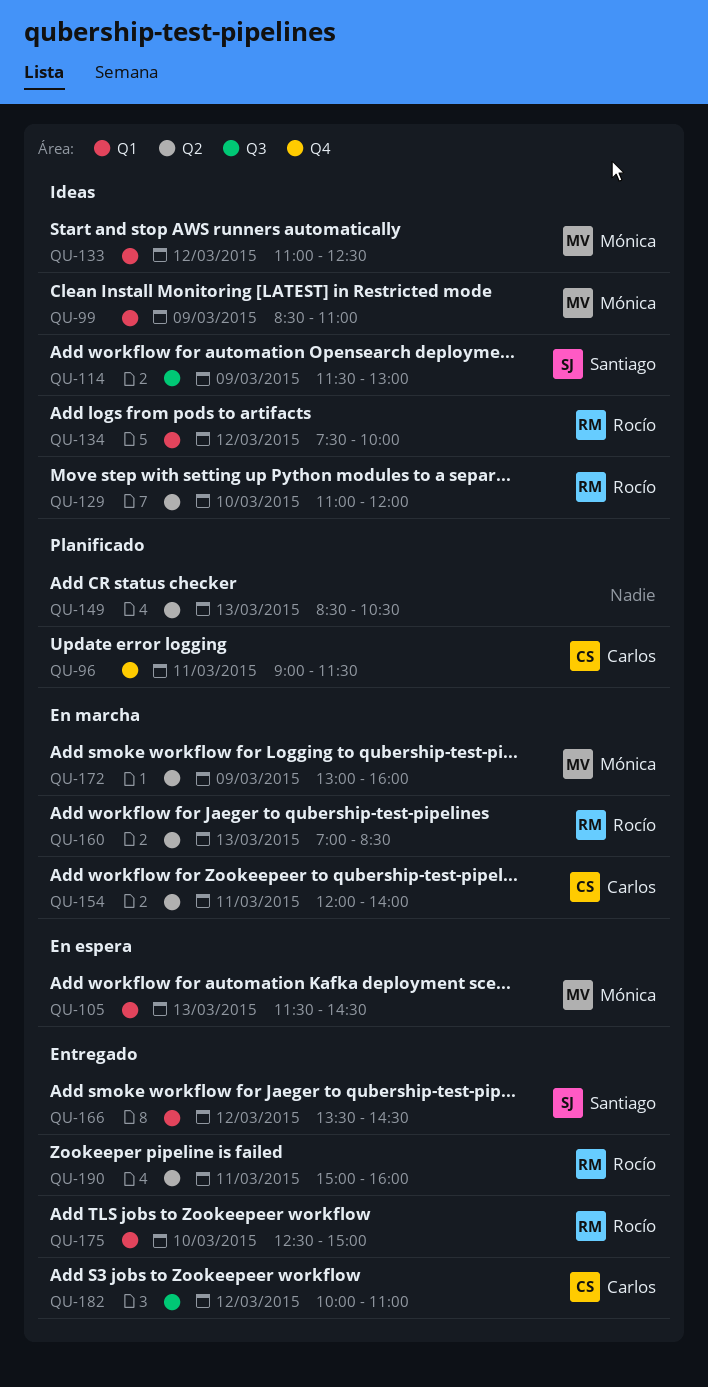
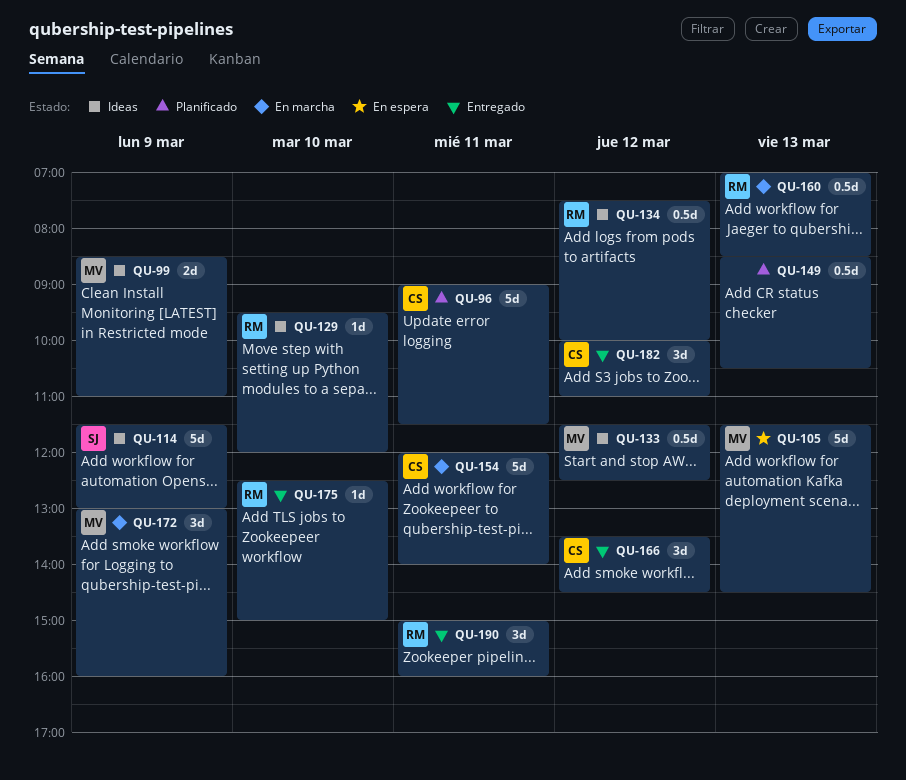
QU-129, begins: 11:00 -> 09:30
QU-133, begins: 11:00 -> 11:30
QU-166, owner: Santiago -> Carlos

